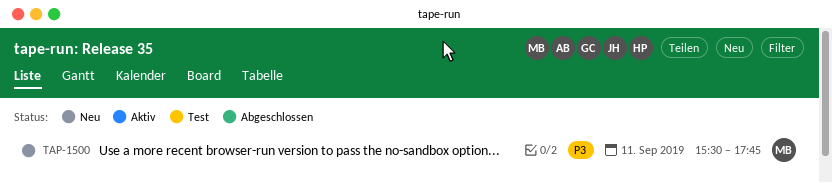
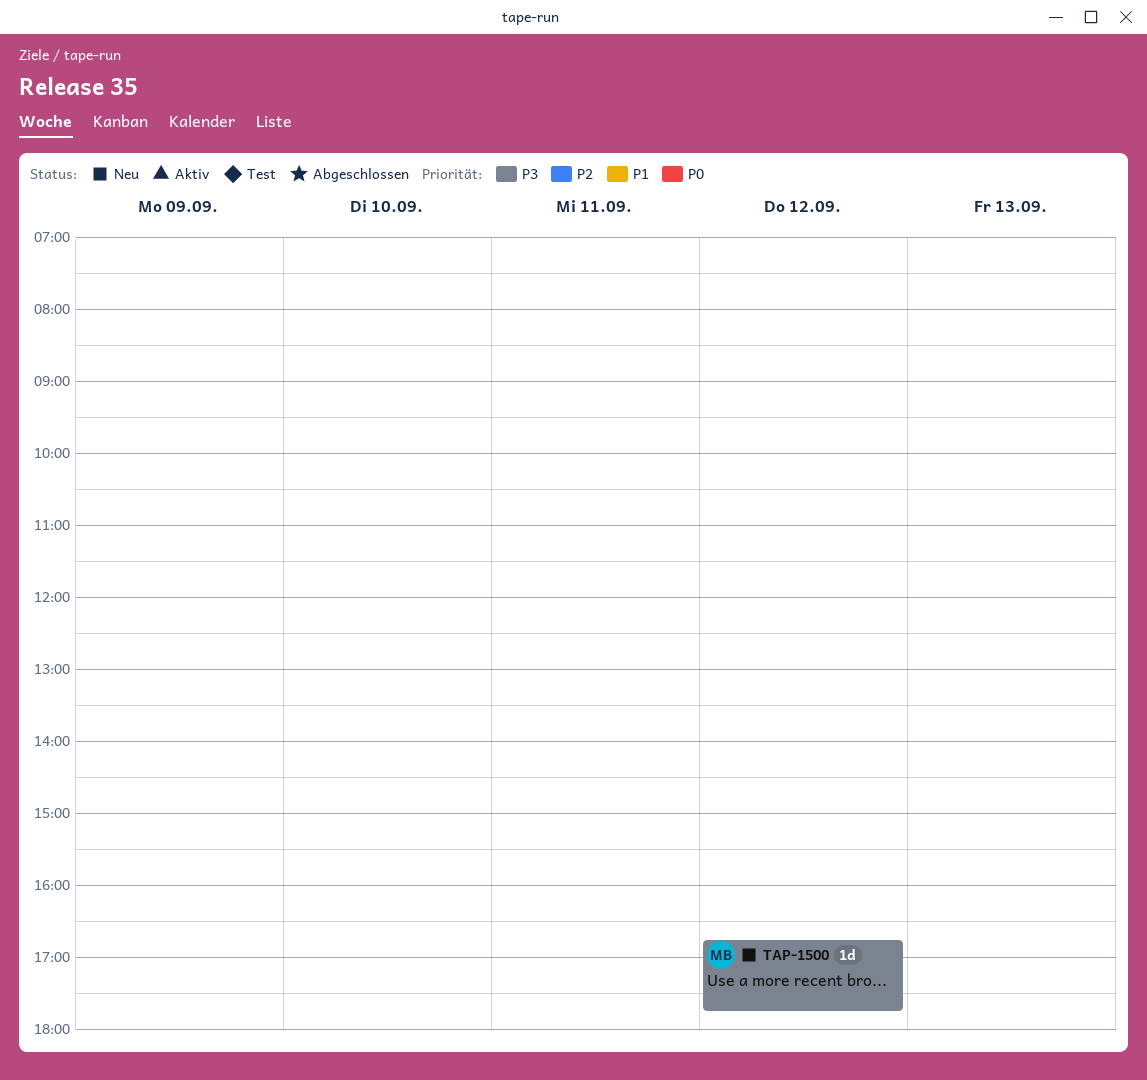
TAP-1500, day: Sep 11 -> Sep 12
TAP-1500, begins: 15:30 -> 16:45

